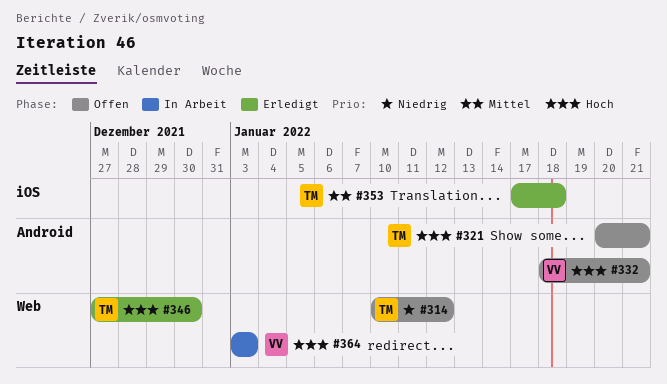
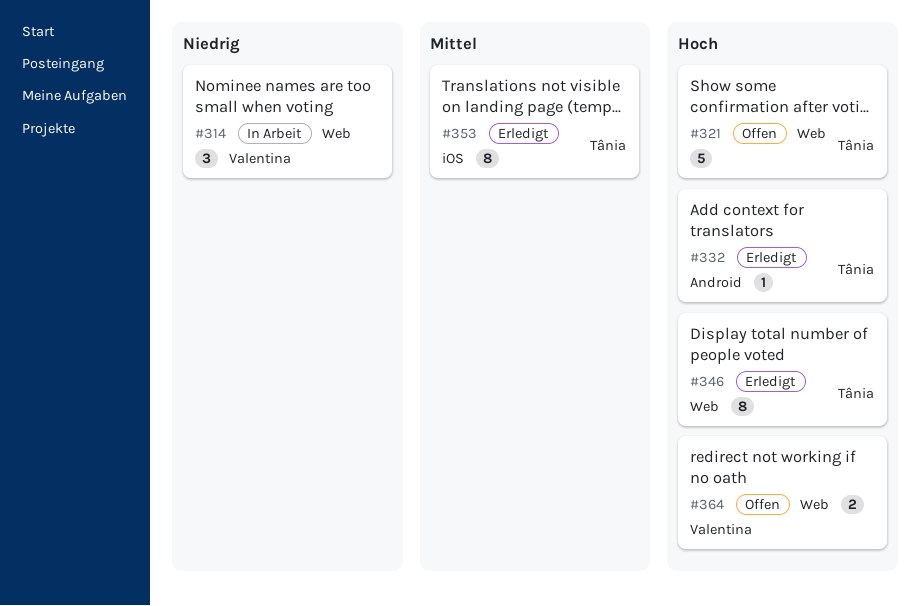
#314, status: Offen -> In Arbeit
#314, owner: Tânia -> Valentina
#321, label: Android -> Web
#332, status: Offen -> Erledigt
#332, owner: Valentina -> Tânia
#364, status: In Arbeit -> Offen

